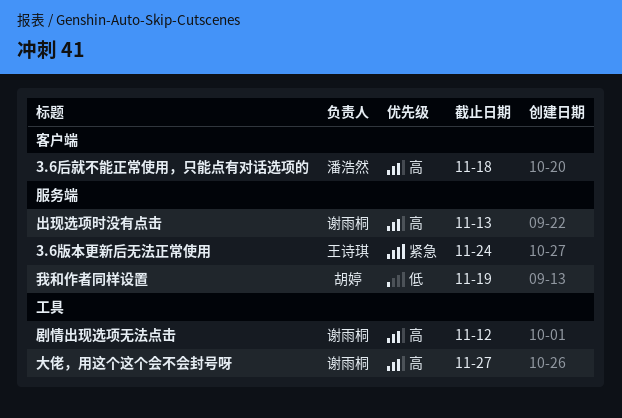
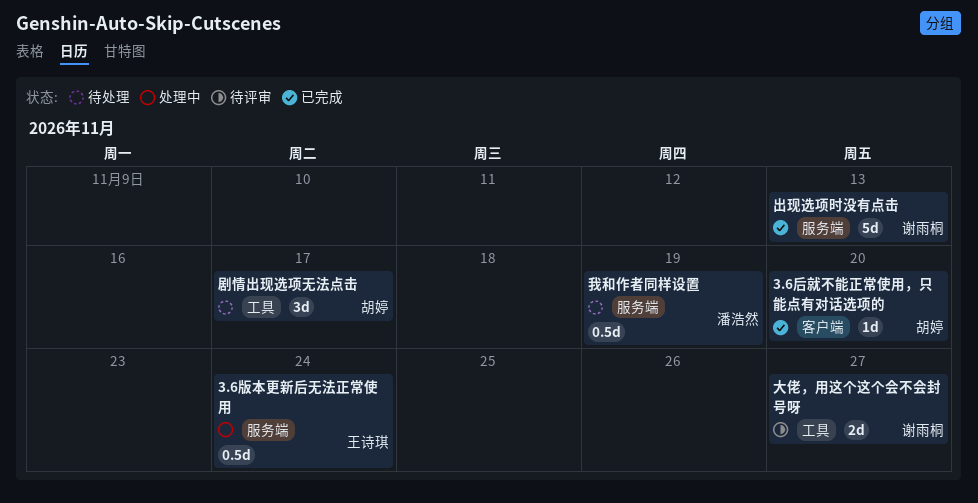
3.6后就不能正常使用，只能点有对话选项的, owner: 潘浩然 -> 胡婷
3.6后就不能正常使用，只能点有对话选项的, due: Nov 18 -> Nov 20
剧情出现选项无法点击, owner: 谢雨桐 -> 胡婷
剧情出现选项无法点击, due: Nov 12 -> Nov 17
我和作者同样设置, owner: 胡婷 -> 潘浩然

